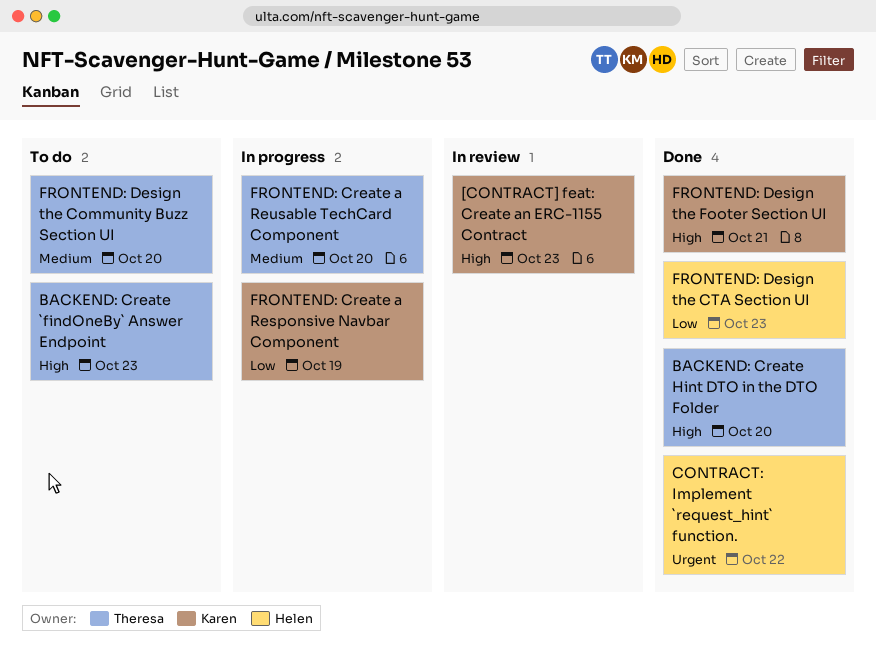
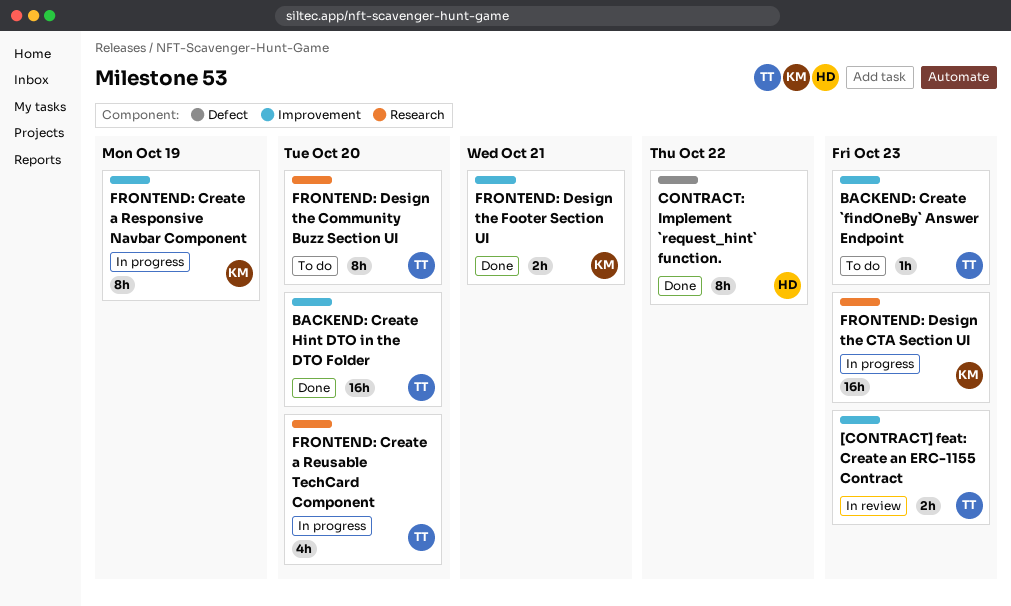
[CONTRACT] feat: Create an ERC-1155 Contract, owner: Karen -> Theresa
FRONTEND: Design the CTA Section UI, status: Done -> In progress
FRONTEND: Design the CTA Section UI, owner: Helen -> Karen

